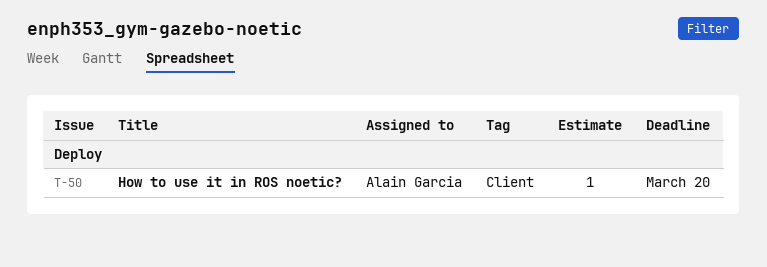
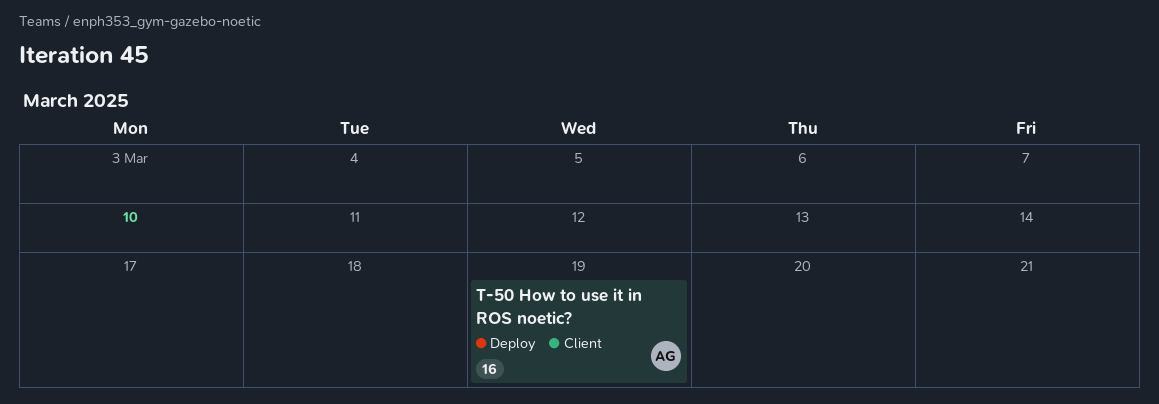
T-50, estimate: 1 -> 16
T-50, due: Mar 20 -> Mar 19

